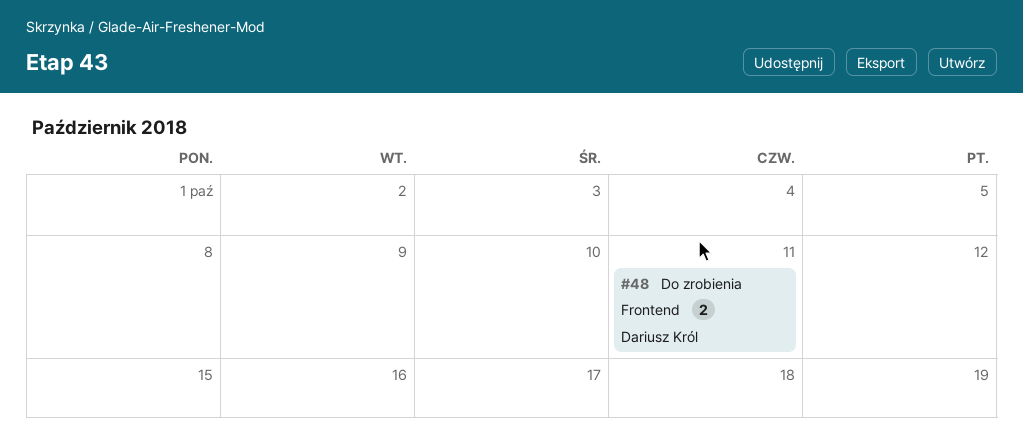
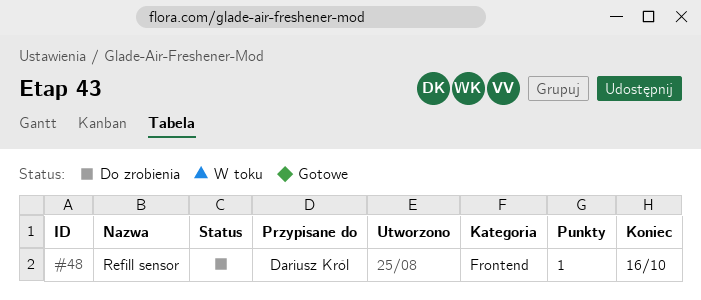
#48, estimate: 2 -> 1
#48, due: Oct 11 -> Oct 16

